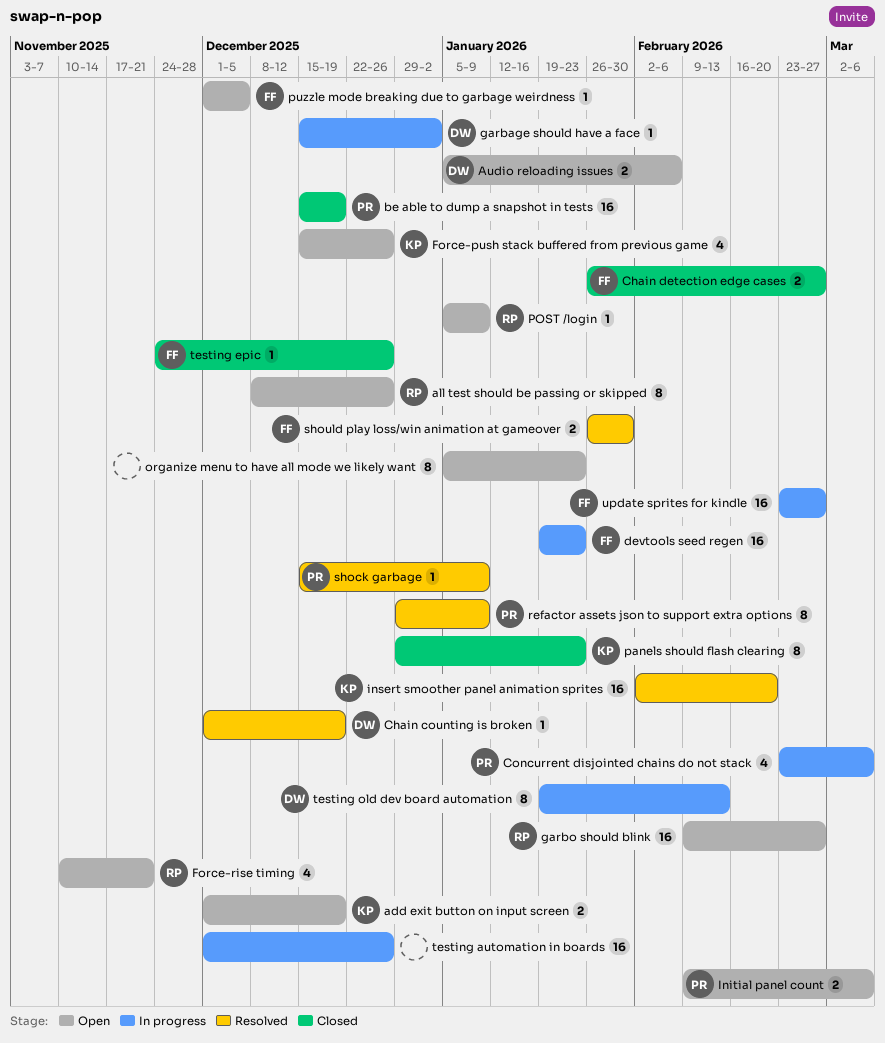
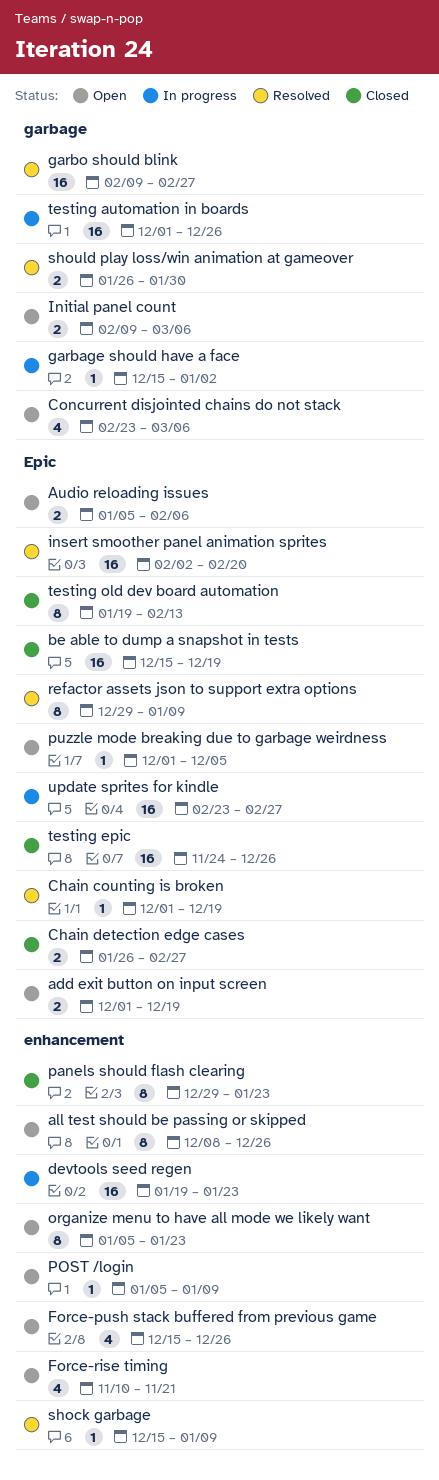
Concurrent disjointed chains do not stack, status: In progress -> Open
garbo should blink, status: Open -> Resolved
testing epic, estimate: 1 -> 16
testing old dev board automation, status: In progress -> Closed

